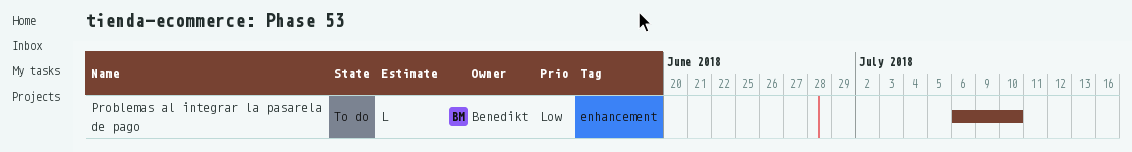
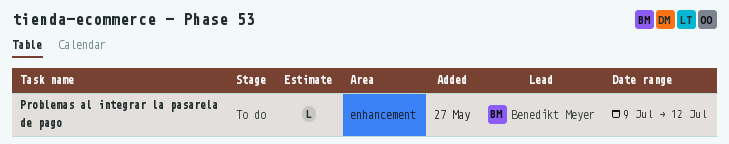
Problemas al integrar la pasarela de pago, start: Jul 6 -> Jul 9
Problemas al integrar la pasarela de pago, due: Jul 10 -> Jul 12

